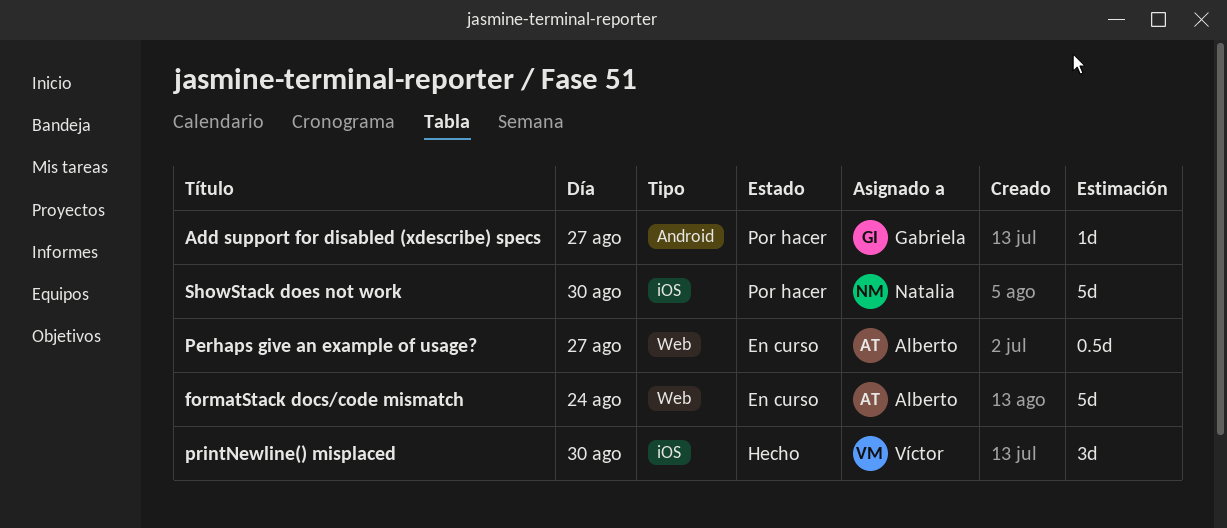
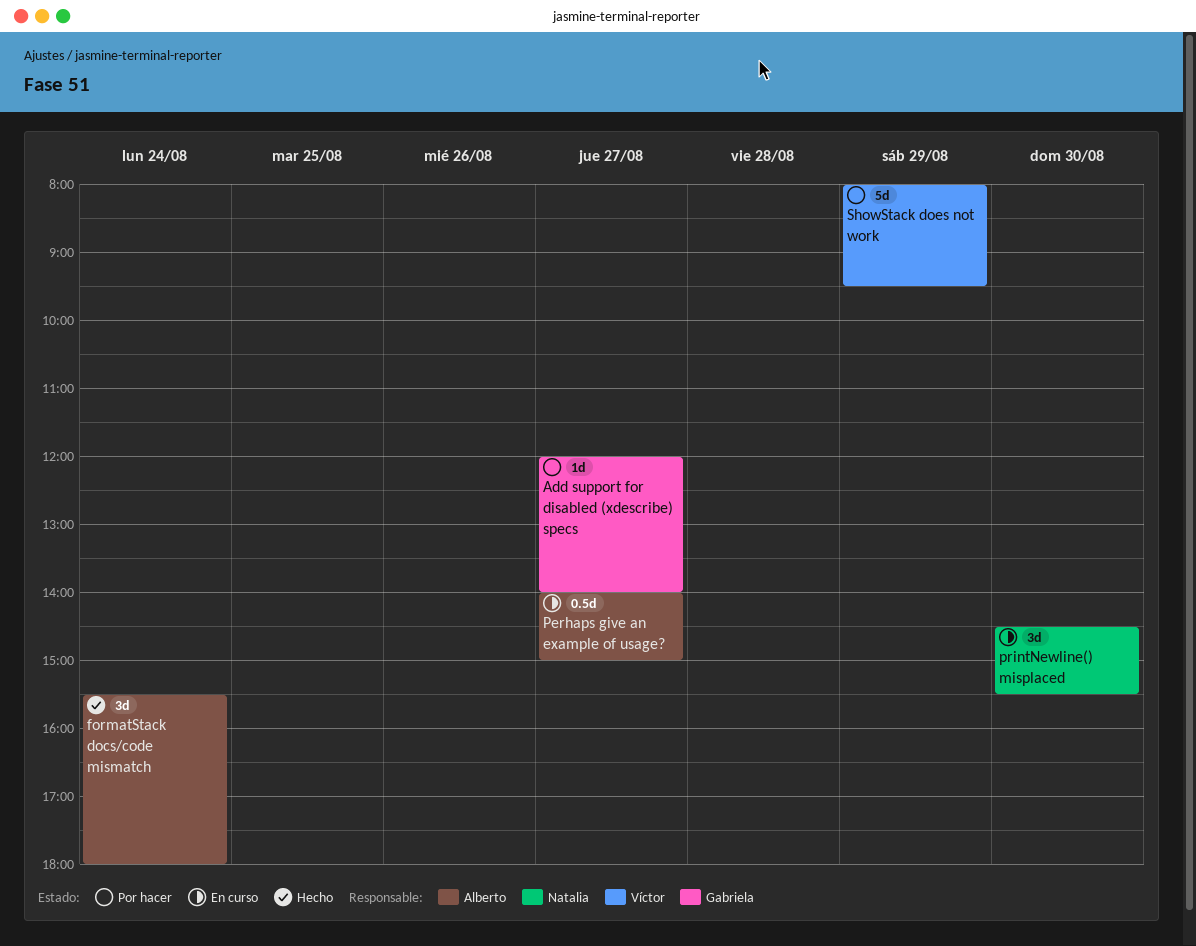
formatStack docs/code mismatch, status: En curso -> Hecho
formatStack docs/code mismatch, estimate: 5d -> 3d
printNewline() misplaced, status: Hecho -> En curso
printNewline() misplaced, owner: Víctor -> Natalia
ShowStack does not work, owner: Natalia -> Víctor
ShowStack does not work, day: Aug 30 -> Aug 29

